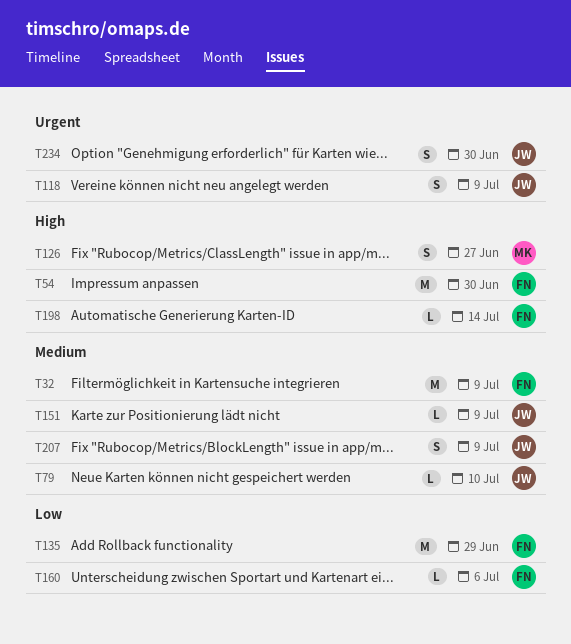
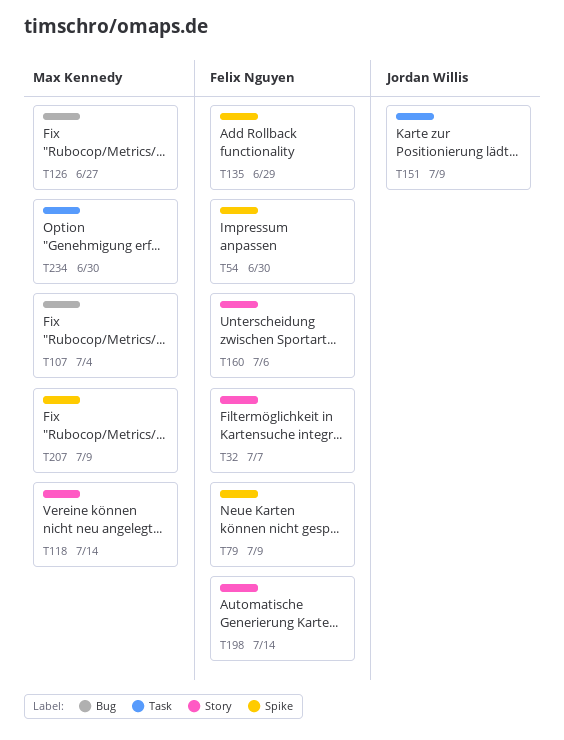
T32, due: Jul 9 -> Jul 7
T79, owner: Jordan Willis -> Felix Nguyen
T79, due: Jul 10 -> Jul 9
T107: none -> present
T118, owner: Jordan Willis -> Max Kennedy
T118, due: Jul 9 -> Jul 14
T207, owner: Jordan Willis -> Max Kennedy
T234, owner: Jordan Willis -> Max Kennedy

